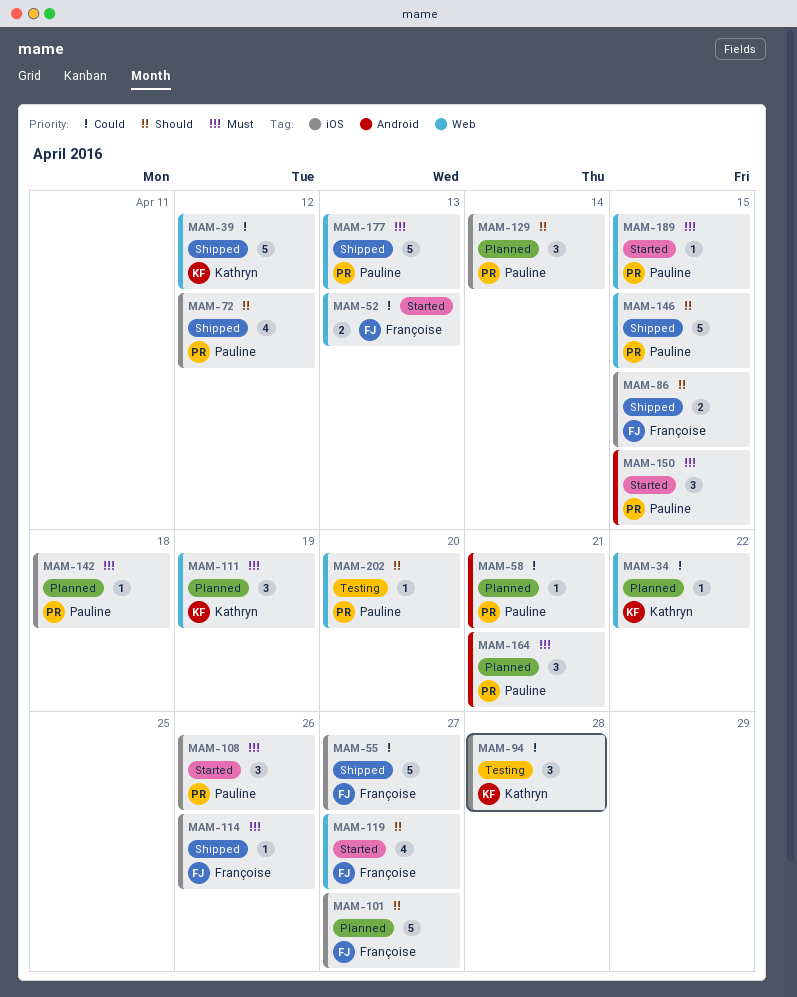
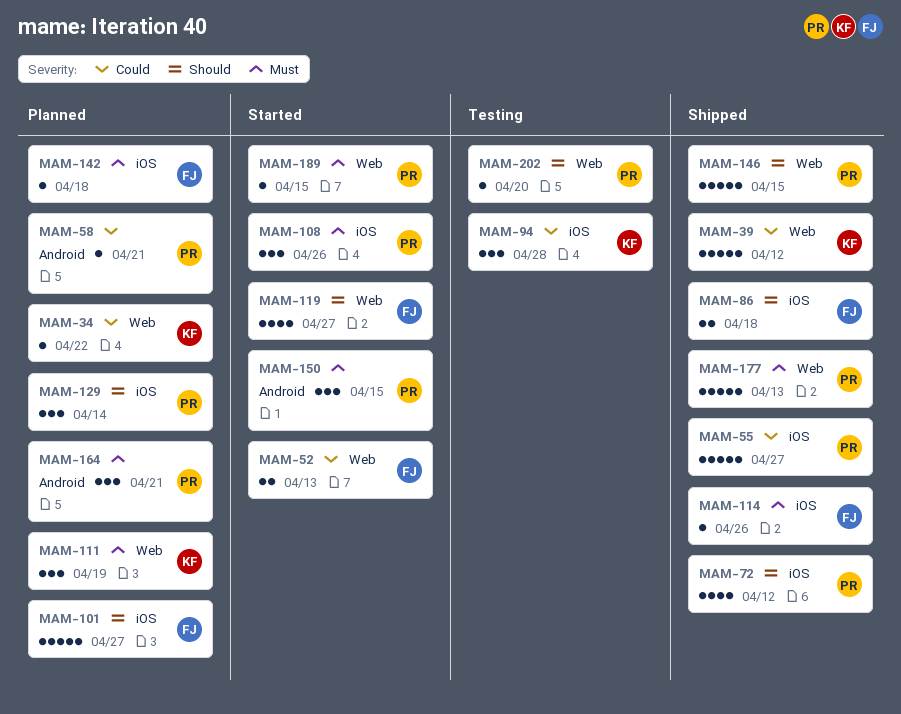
MAM-55, owner: Françoise -> Pauline
MAM-86, due: Apr 15 -> Apr 18
MAM-142, owner: Pauline -> Françoise

